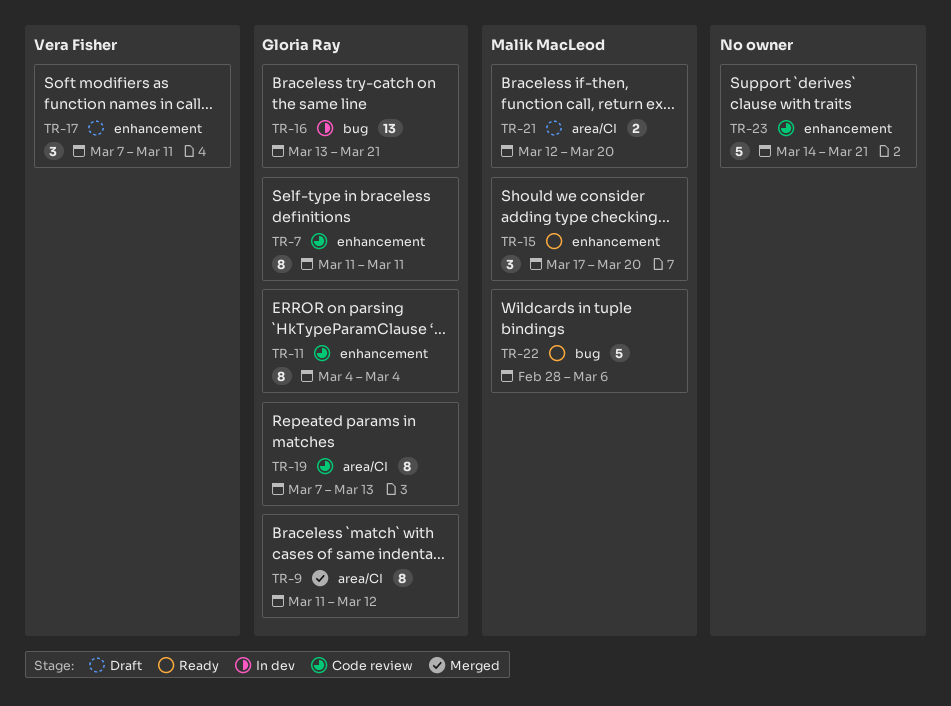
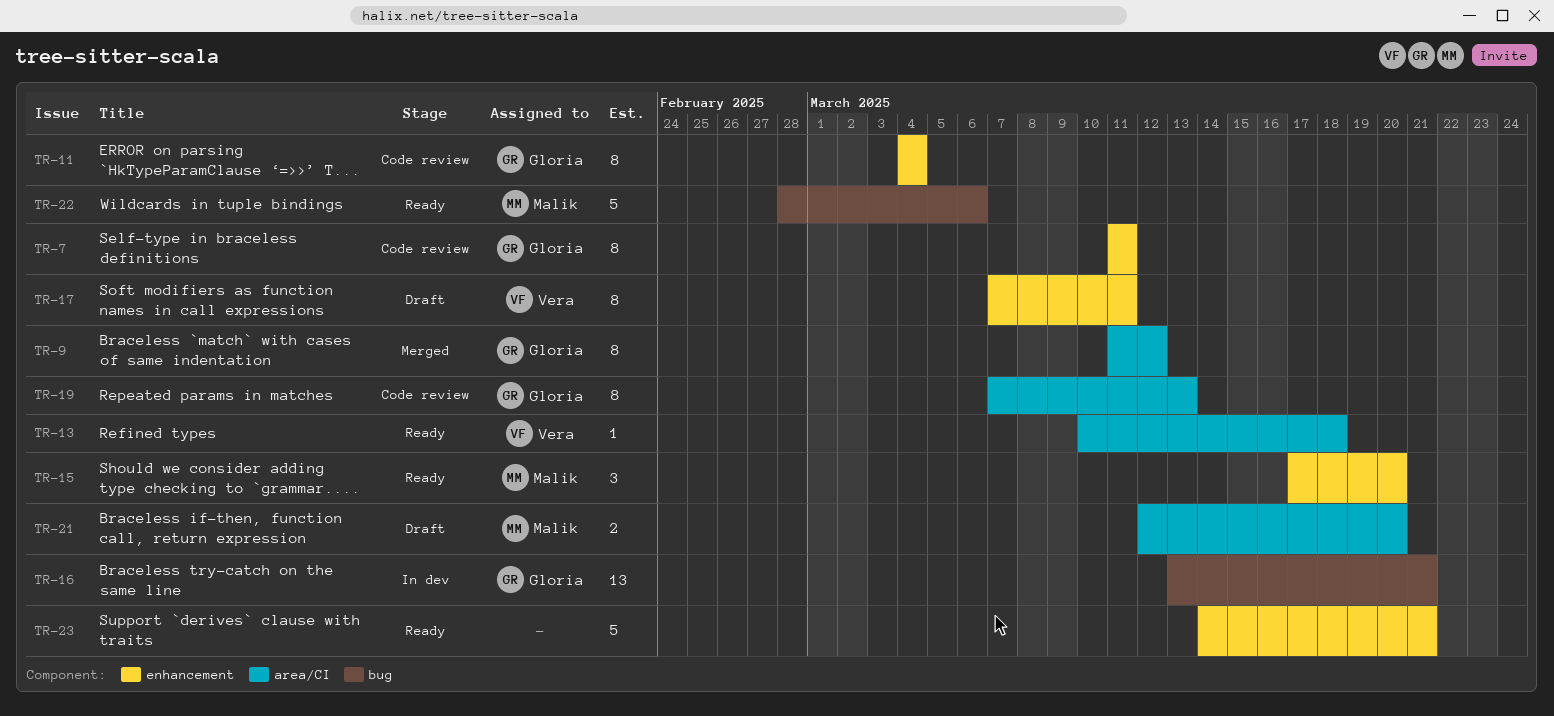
TR-13: none -> present
TR-17, estimate: 3 -> 8
TR-23, status: Code review -> Ready

